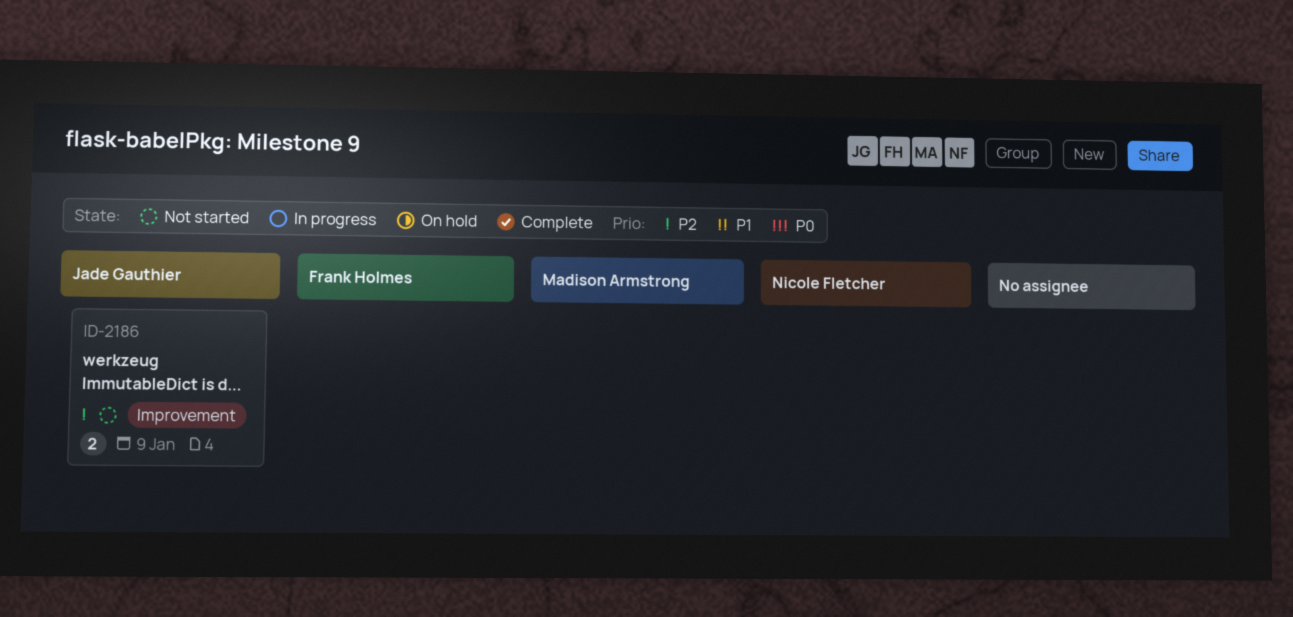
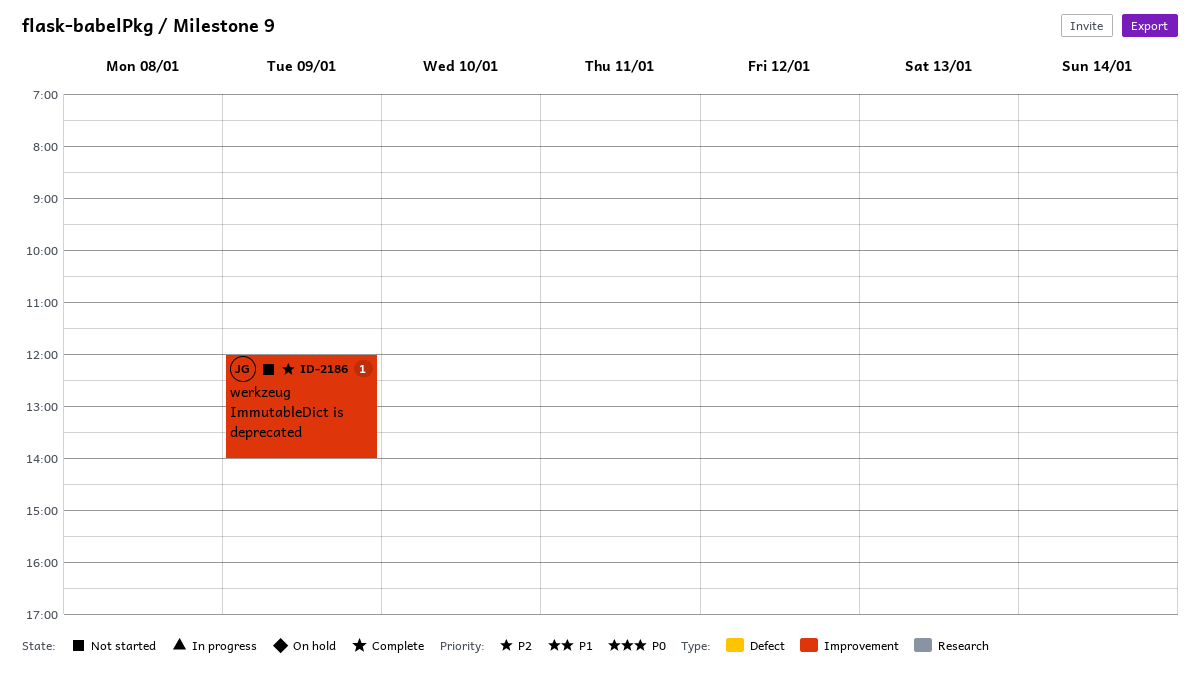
ID-2186, estimate: 2 -> 1

